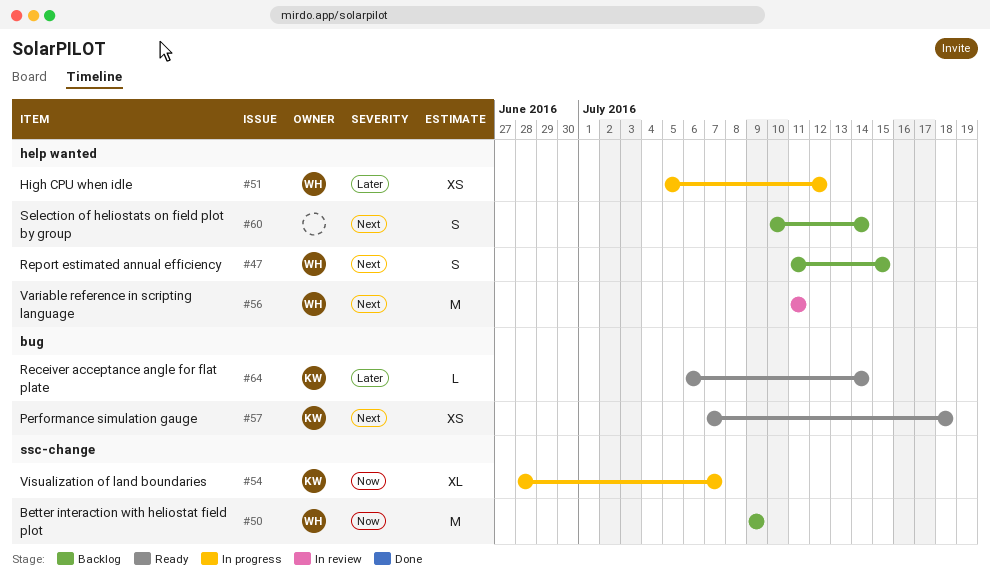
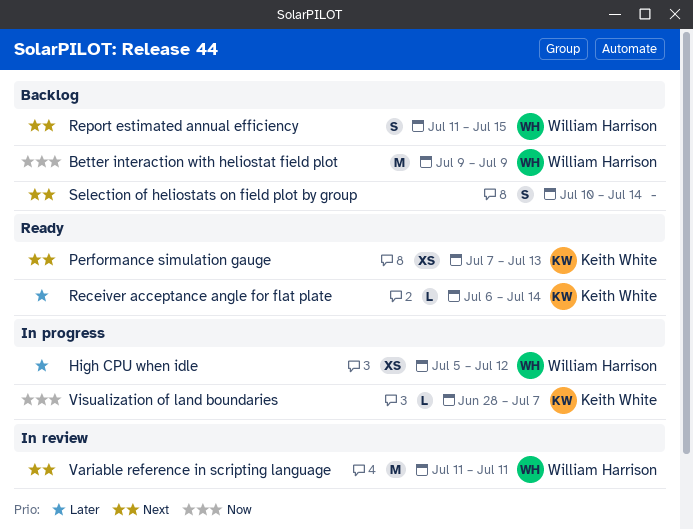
Performance simulation gauge, due: Jul 18 -> Jul 13
Visualization of land boundaries, estimate: XL -> L

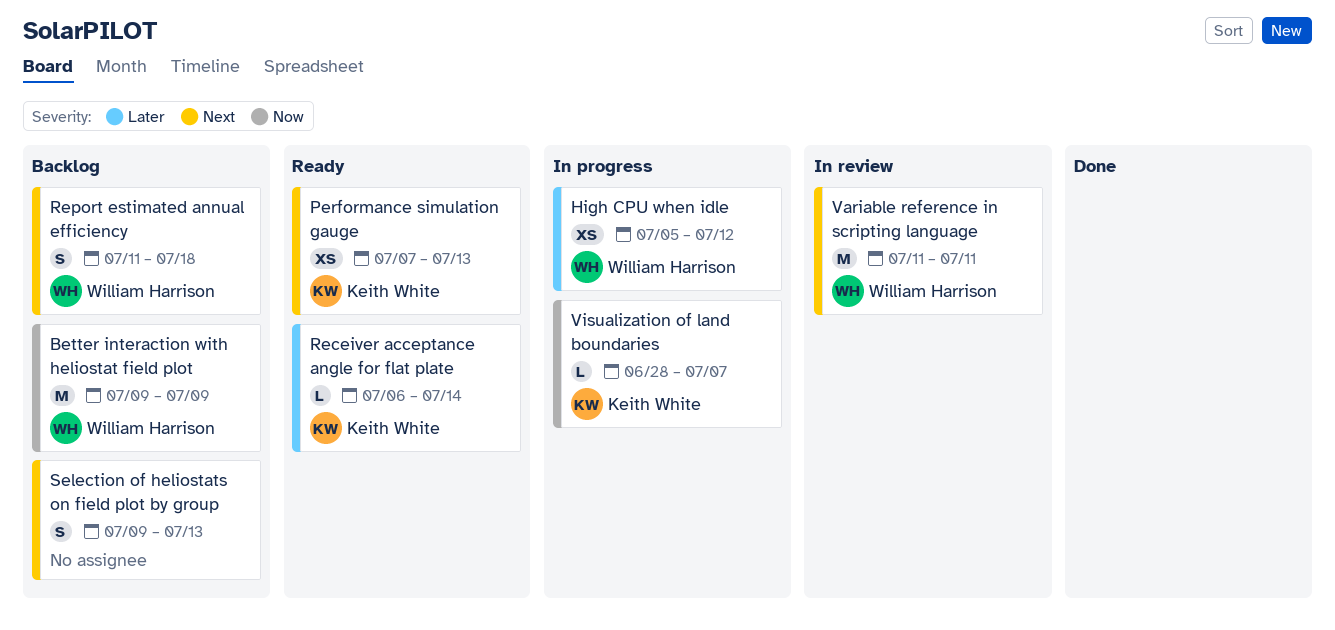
Report estimated annual efficiency, due: Jul 15 -> Jul 18
Selection of heliostats on field plot by group, start: Jul 10 -> Jul 9
Selection of heliostats on field plot by group, due: Jul 14 -> Jul 13

